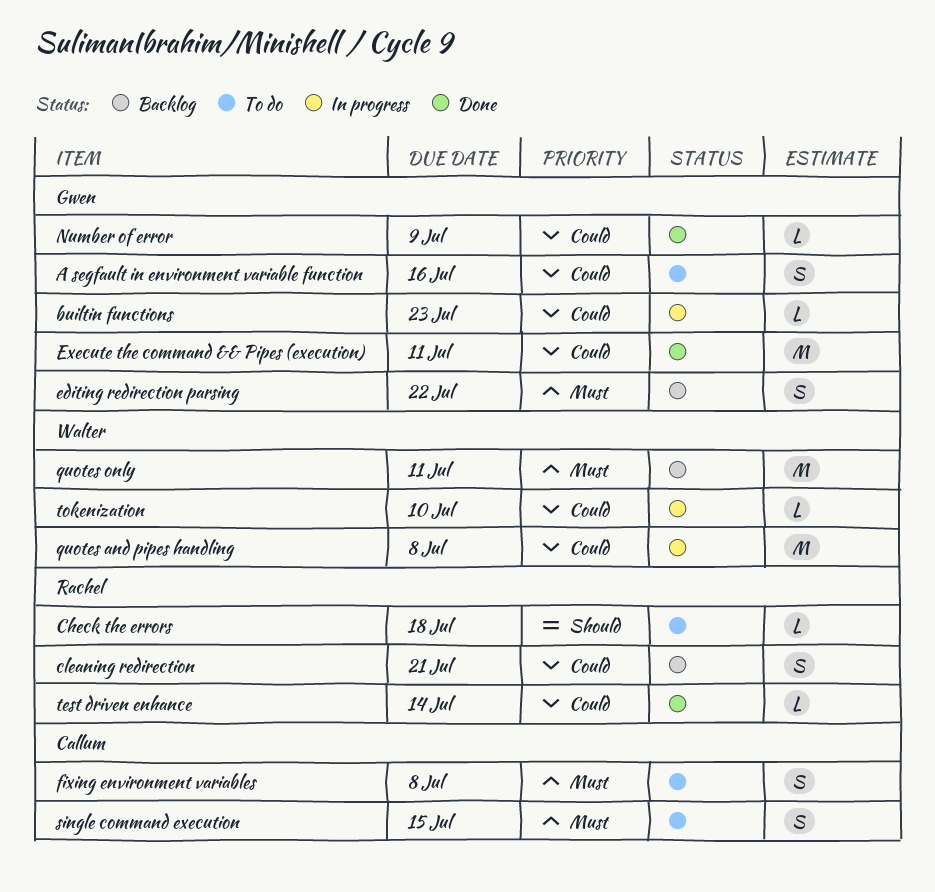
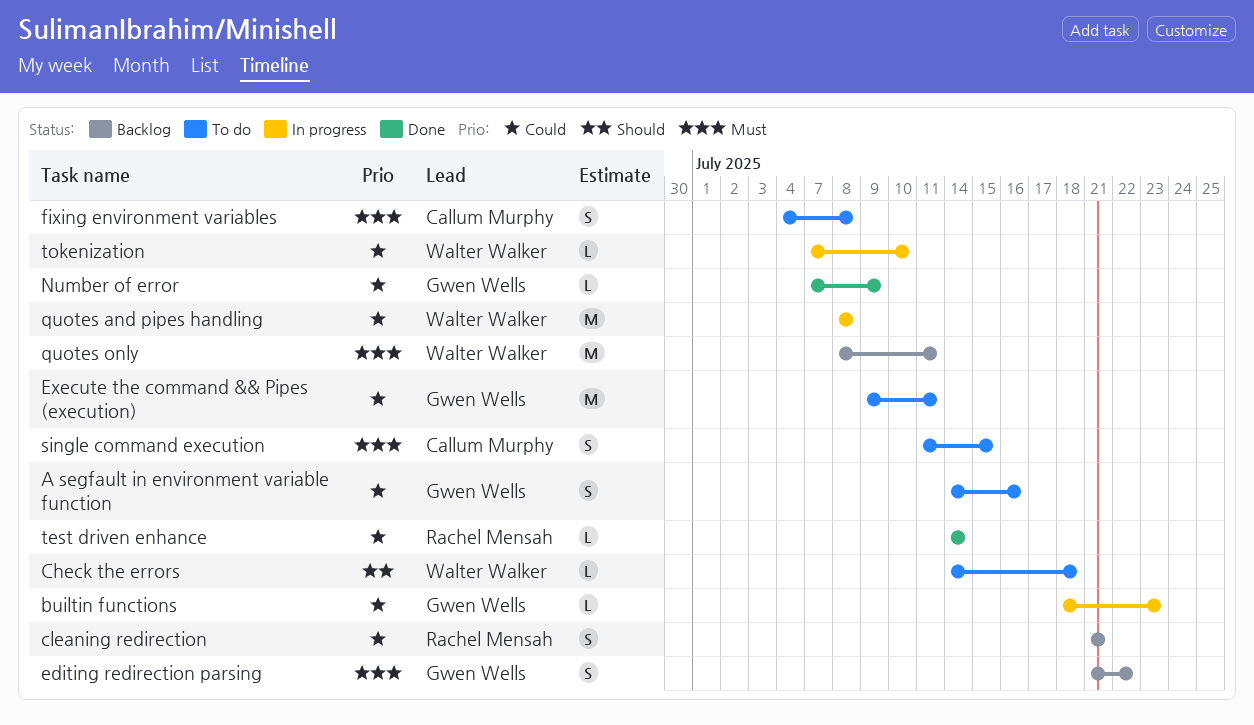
Check the errors, owner: Rachel Mensah -> Walter Walker
Execute the command && Pipes (execution), status: Done -> To do

